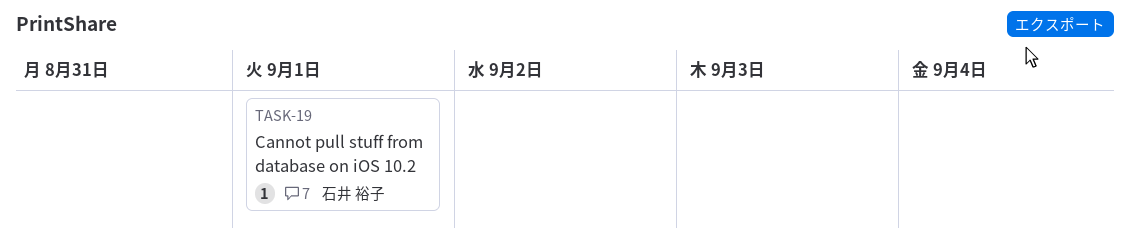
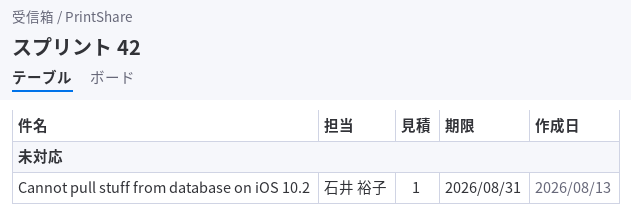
Cannot pull stuff from database on iOS 10.2, due: Sep 1 -> Aug 31

